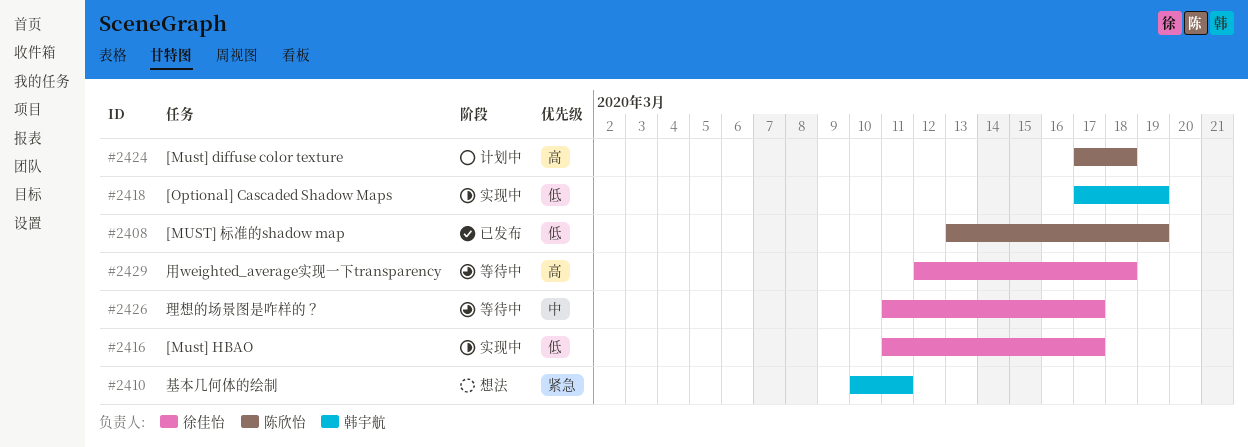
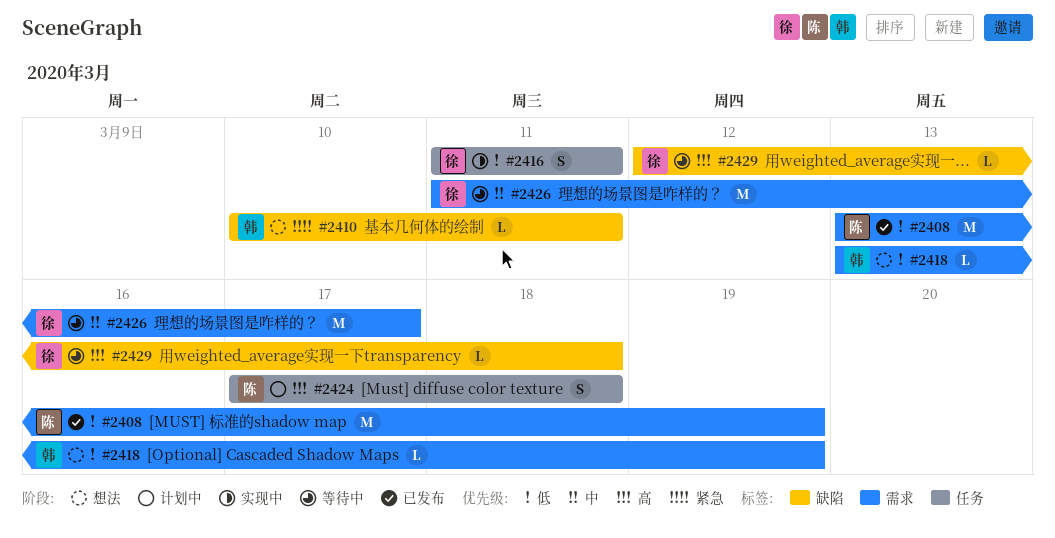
#2416, due: Mar 17 -> Mar 11
#2418, status: 实现中 -> 想法
#2418, start: Mar 17 -> Mar 13

